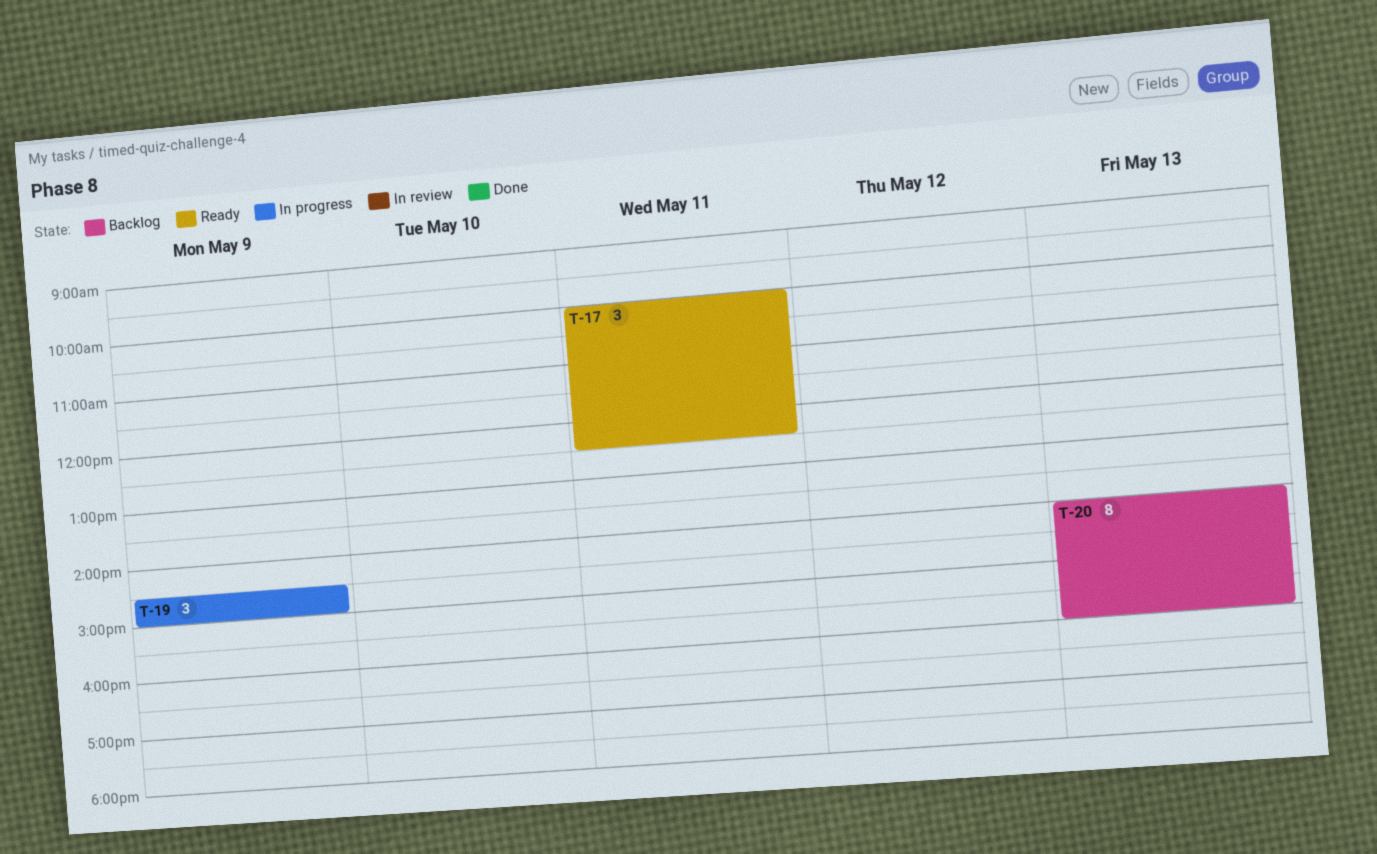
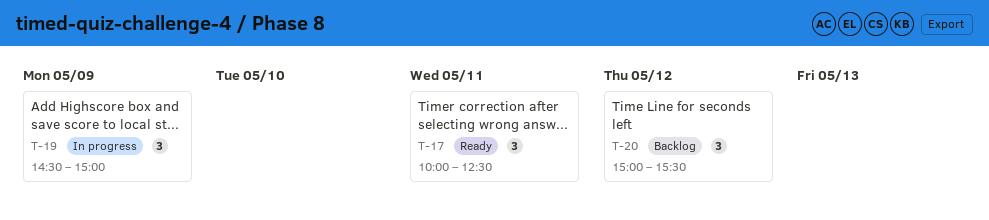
T-20, estimate: 8 -> 3
T-20, day: May 13 -> May 12
T-20, begins: 14:00 -> 15:00
T-20, ends: 16:00 -> 15:30

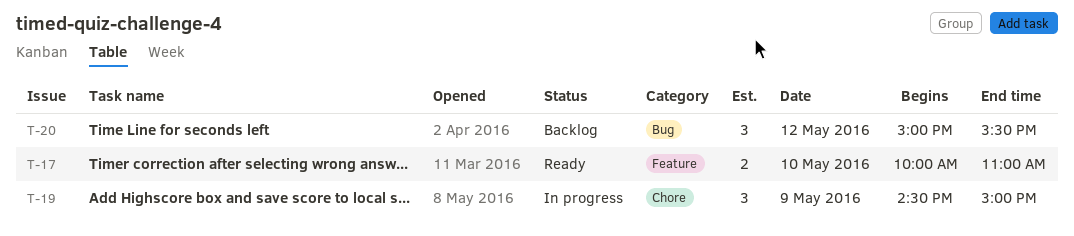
T-17, estimate: 3 -> 2
T-17, day: May 11 -> May 10
T-17, ends: 12:30 -> 11:00

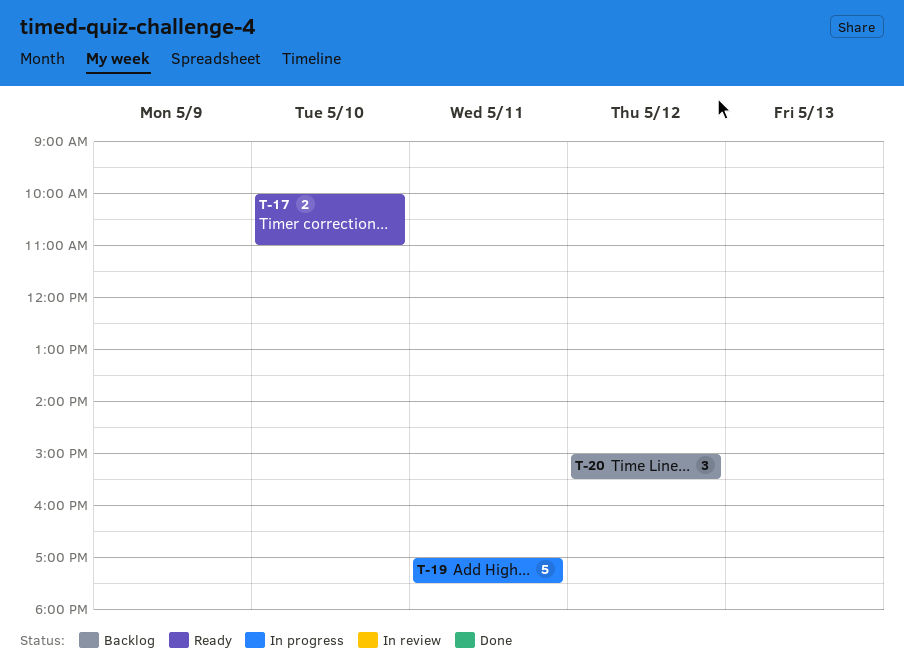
T-19, estimate: 3 -> 5
T-19, day: May 9 -> May 11
T-19, begins: 14:30 -> 17:00
T-19, ends: 15:00 -> 17:30

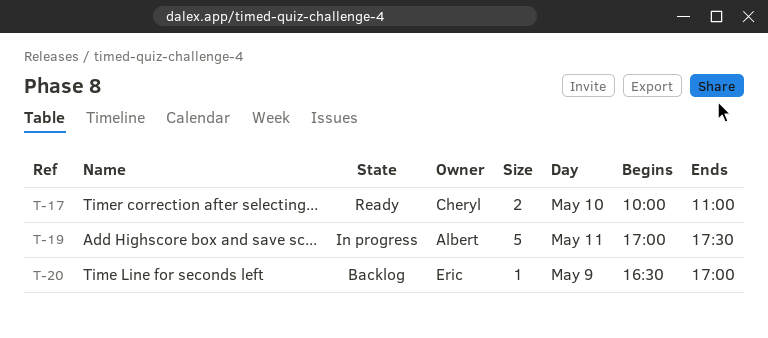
T-20, estimate: 3 -> 1
T-20, day: May 12 -> May 9
T-20, begins: 15:00 -> 16:30
T-20, ends: 15:30 -> 17:00

